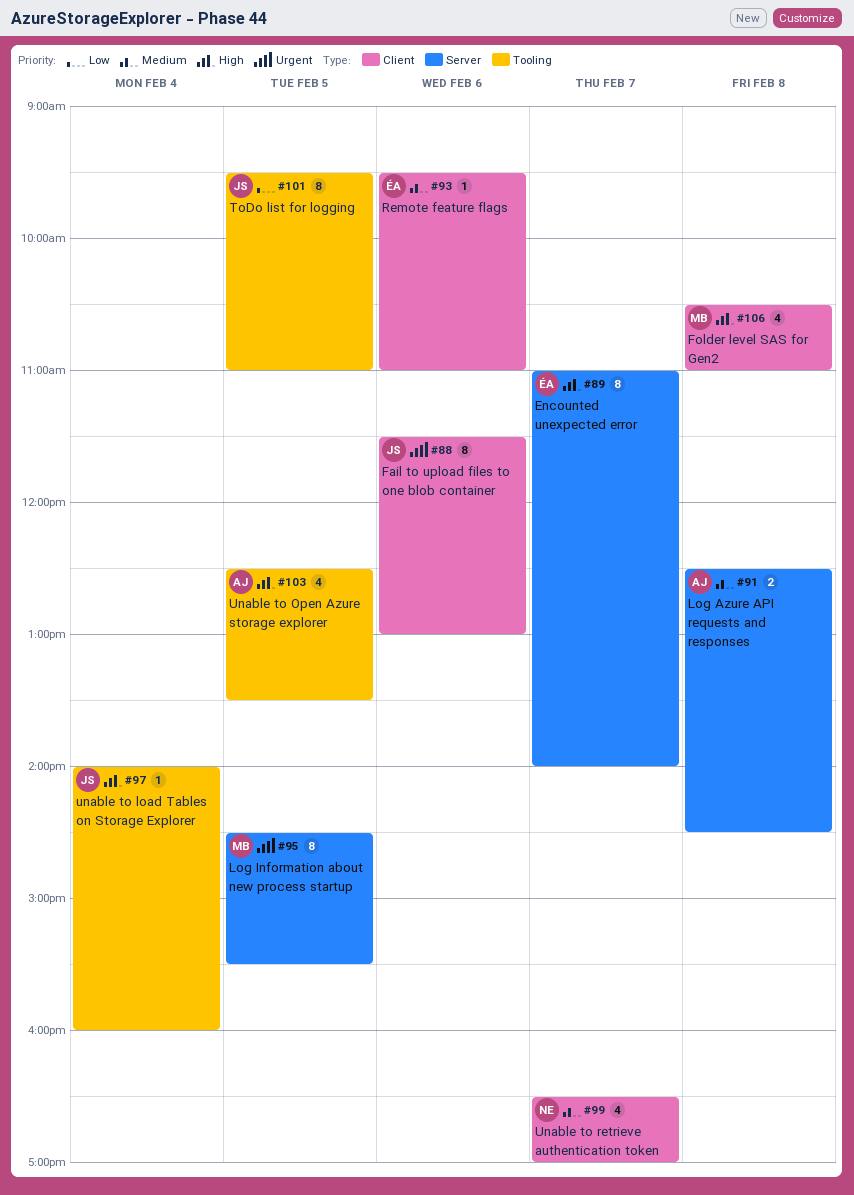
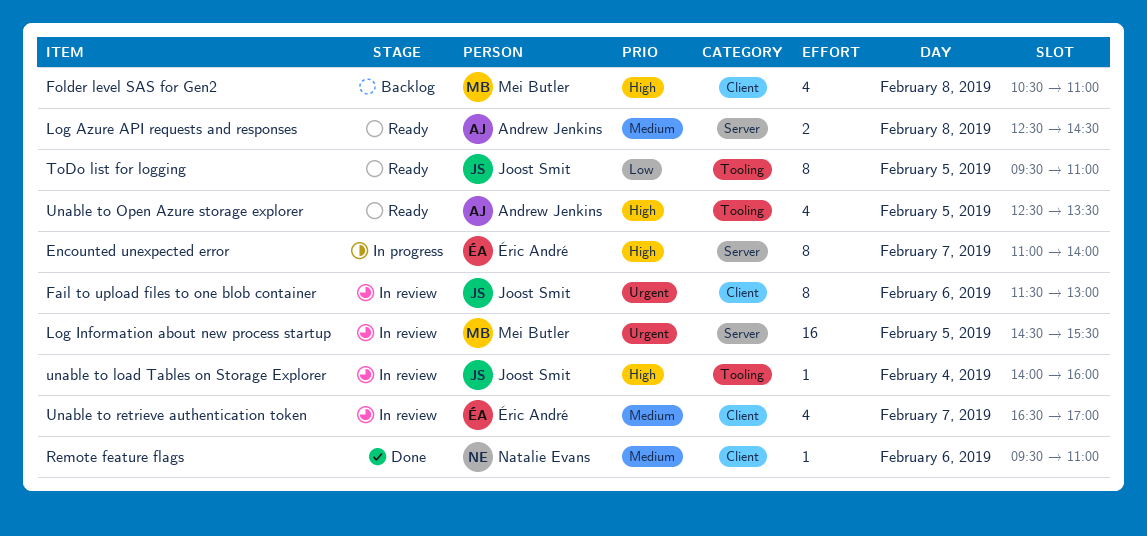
Log Information about new process startup, estimate: 8 -> 16
Remote feature flags, owner: Éric André -> Natalie Evans
Unable to retrieve authentication token, owner: Natalie Evans -> Éric André

